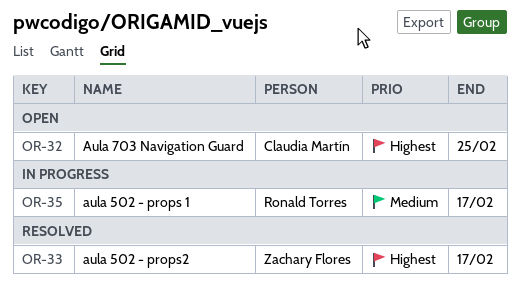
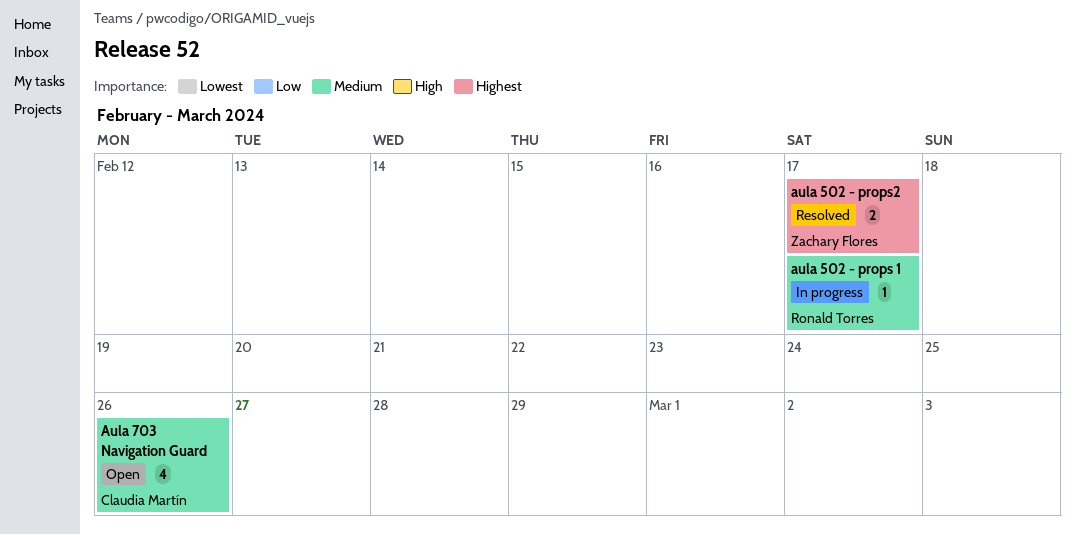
Aula 703 Navigation Guard, priority: Highest -> Medium
Aula 703 Navigation Guard, due: Feb 25 -> Feb 26

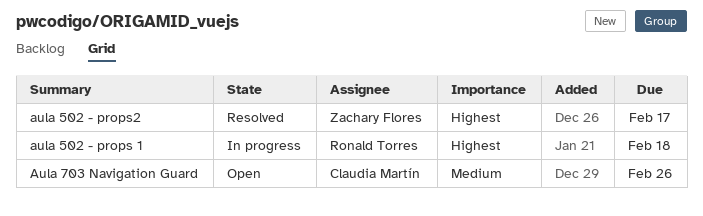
aula 502 - props 1, priority: Medium -> Highest
aula 502 - props 1, due: Feb 17 -> Feb 18

